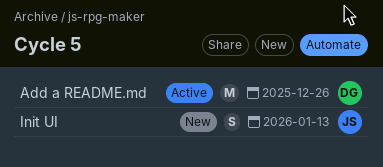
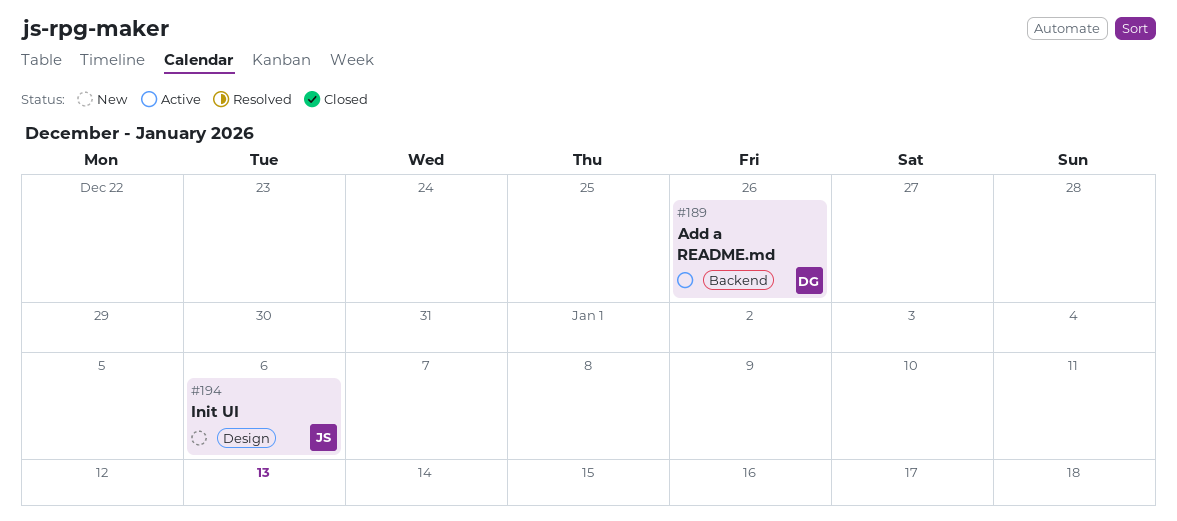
Init UI, due: Jan 13 -> Jan 6

